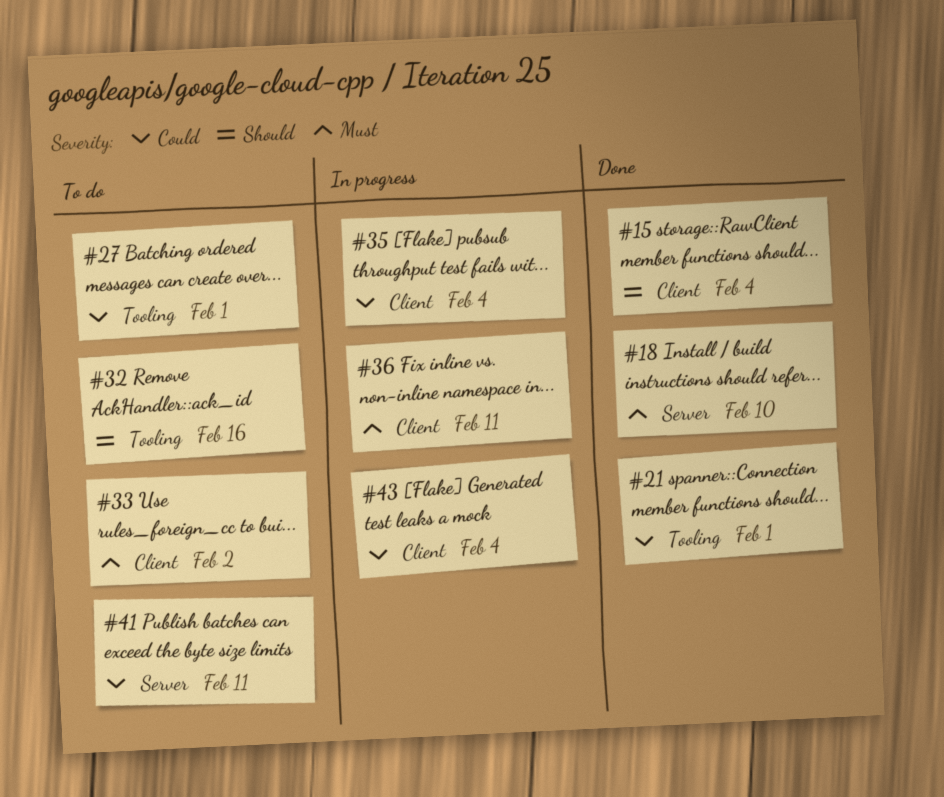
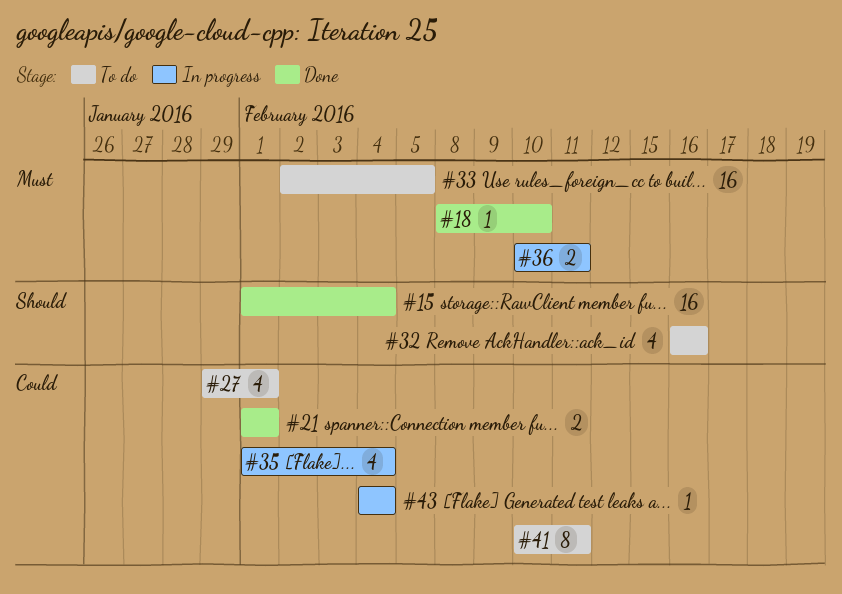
#33, due: Feb 2 -> Feb 5

